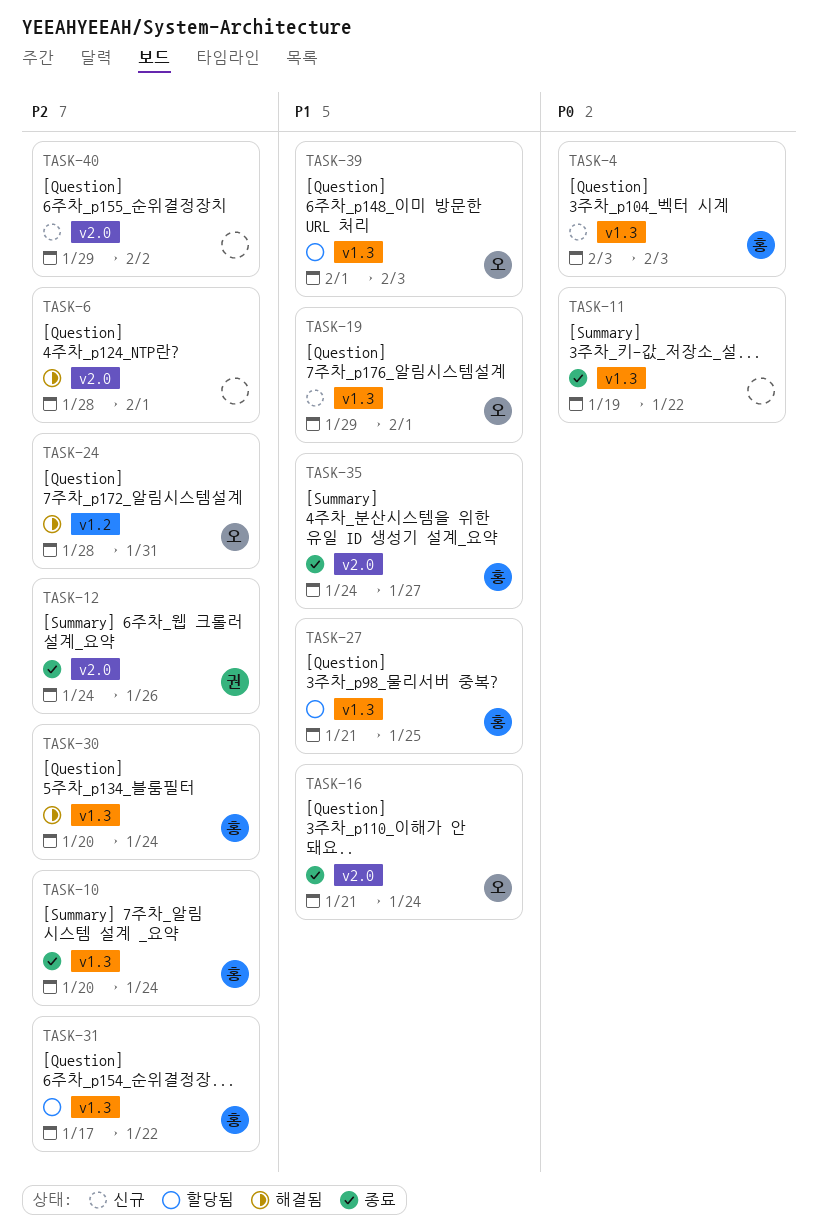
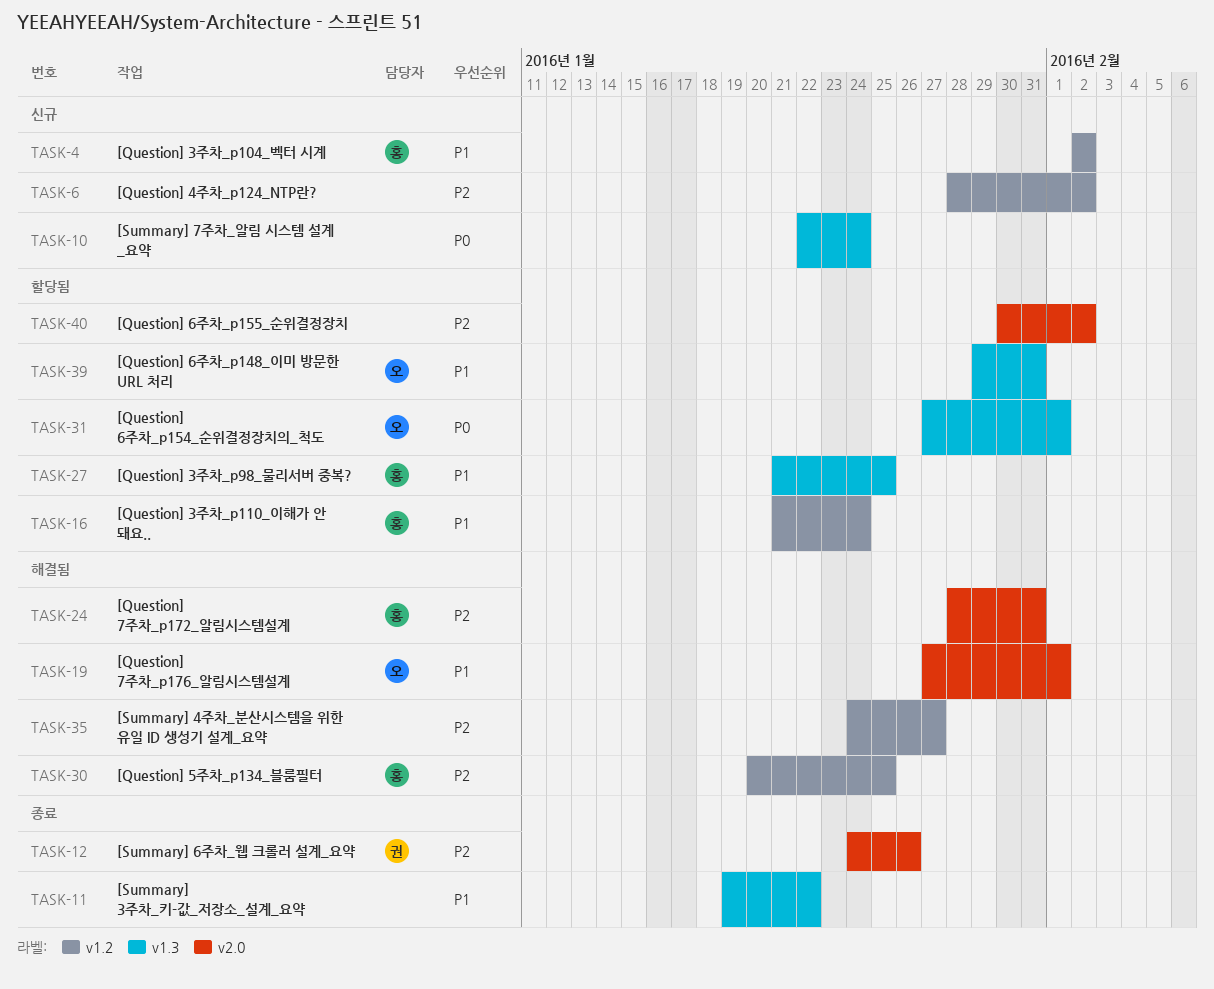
TASK-4, priority: P0 -> P1
TASK-4, label: v1.3 -> v1.2
TASK-4, start: Feb 3 -> Feb 2
TASK-4, due: Feb 3 -> Feb 2
TASK-6, status: 해결됨 -> 신규
TASK-6, label: v2.0 -> v1.2
TASK-6, due: Feb 1 -> Feb 2
TASK-10, status: 종료 -> 신규
TASK-10, owner: 홍 -> none
TASK-10, priority: P2 -> P0
TASK-10, start: Jan 20 -> Jan 22
TASK-11, priority: P0 -> P1
TASK-16, status: 종료 -> 할당됨
TASK-16, owner: 오 -> 홍
TASK-16, label: v2.0 -> v1.2
TASK-19, status: 신규 -> 해결됨
TASK-19, label: v1.3 -> v2.0
TASK-19, start: Jan 29 -> Jan 27
TASK-24, owner: 오 -> 홍
TASK-24, label: v1.2 -> v2.0
TASK-30, label: v1.3 -> v1.2
TASK-30, due: Jan 24 -> Jan 25
TASK-31, owner: 홍 -> 오
TASK-31, priority: P2 -> P0
TASK-31, start: Jan 17 -> Jan 27
TASK-31, due: Jan 22 -> Feb 1
TASK-35, status: 종료 -> 해결됨
TASK-35, owner: 홍 -> none
TASK-35, priority: P1 -> P2
TASK-35, label: v2.0 -> v1.2
TASK-39, start: Feb 1 -> Jan 29
TASK-39, due: Feb 3 -> Jan 31
TASK-40, status: 신규 -> 할당됨
TASK-40, start: Jan 29 -> Jan 30

